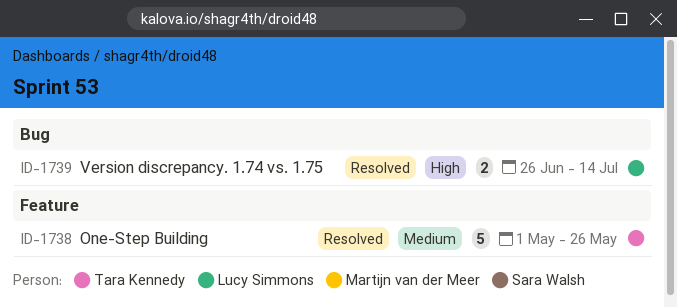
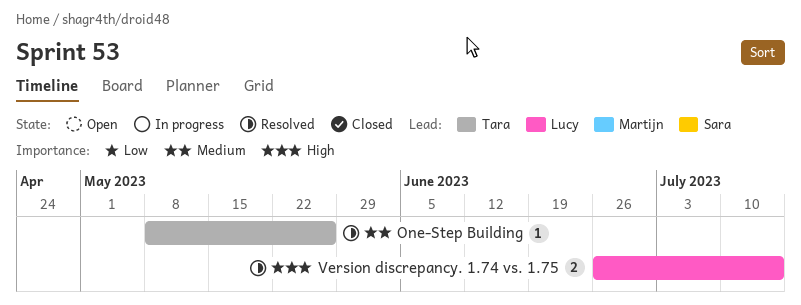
One-Step Building, estimate: 5 -> 1
One-Step Building, start: May 1 -> May 8

